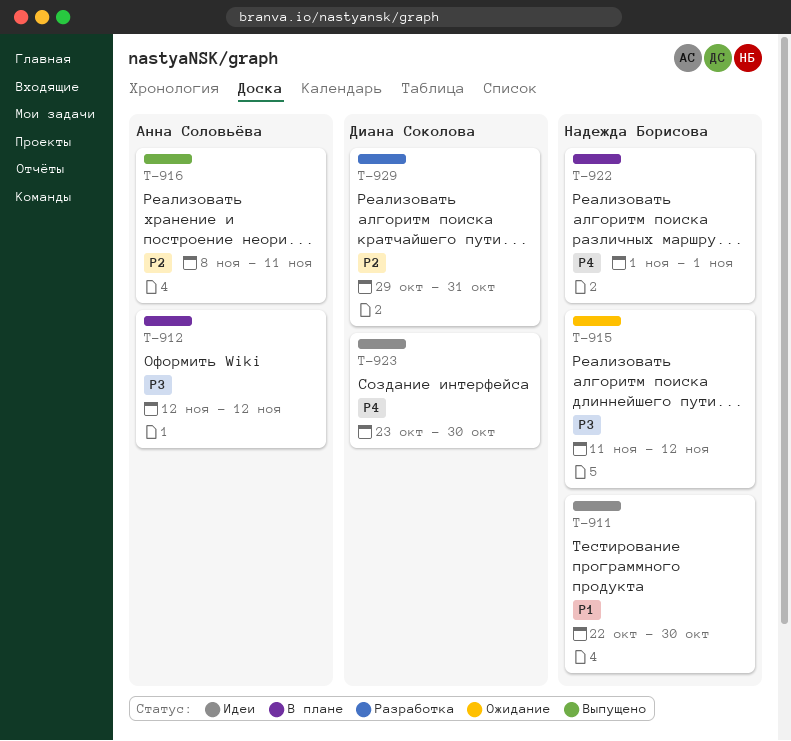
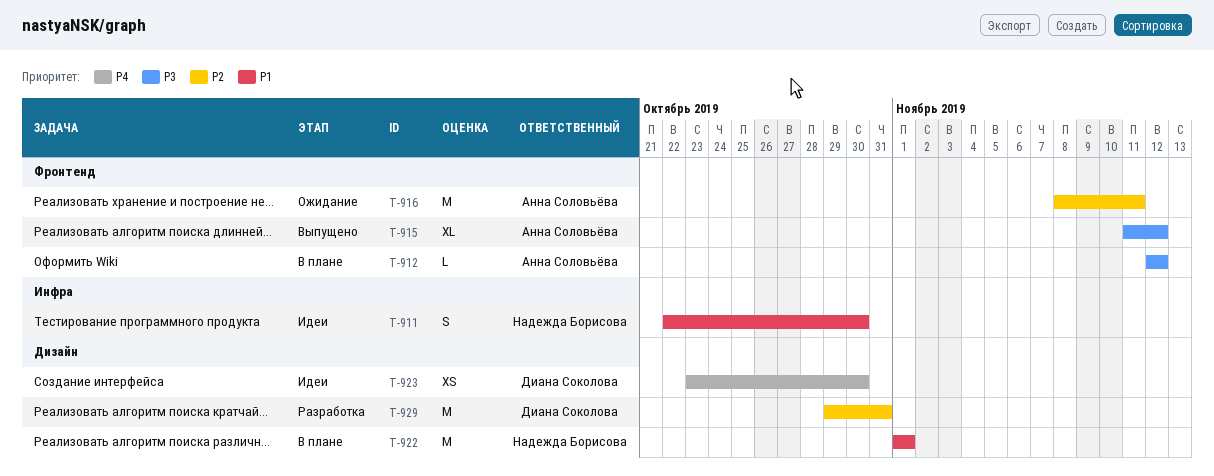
T-915, status: Ожидание -> Выпущено
T-915, owner: Надежда Борисова -> Анна Соловьёва
T-916, status: Выпущено -> Ожидание
T-922, priority: P4 -> P1

